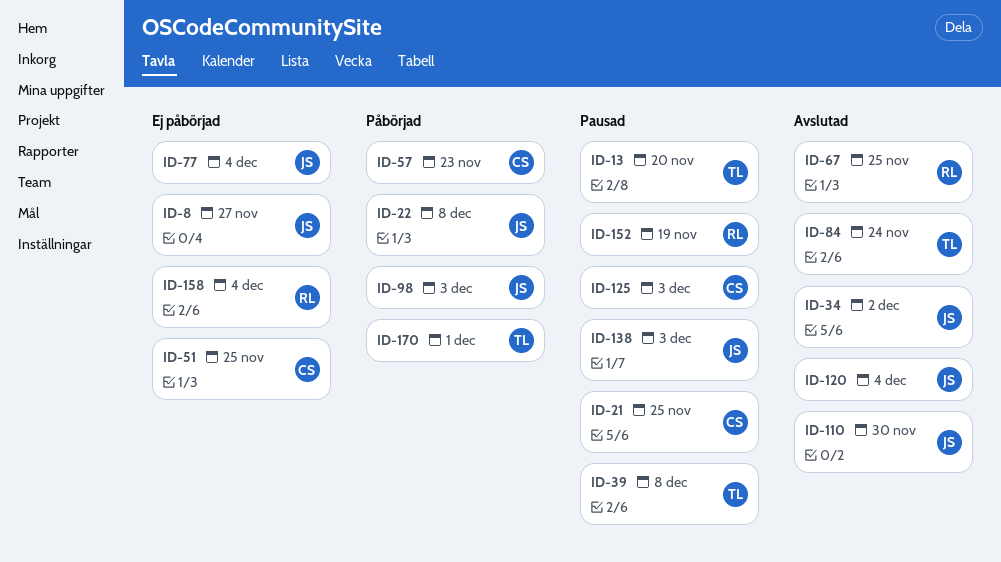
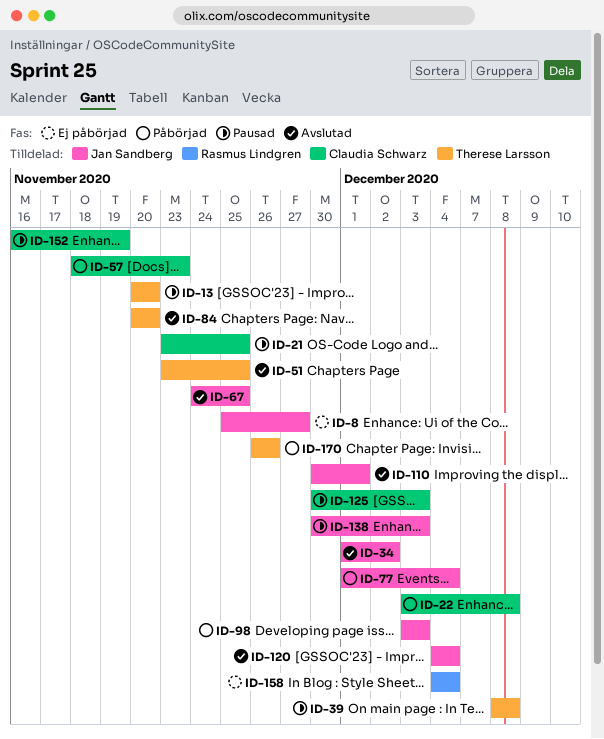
ID-22, owner: Jan Sandberg -> Claudia Schwarz
ID-51, status: Ej påbörjad -> Avslutad
ID-51, owner: Claudia Schwarz -> Therese Larsson
ID-67, owner: Rasmus Lindgren -> Jan Sandberg
ID-77, status: Ej påbörjad -> Påbörjad
ID-84, due: Nov 24 -> Nov 20
ID-110, due: Nov 30 -> Dec 1
ID-152, owner: Rasmus Lindgren -> Claudia Schwarz
ID-170, due: Dec 1 -> Nov 26

